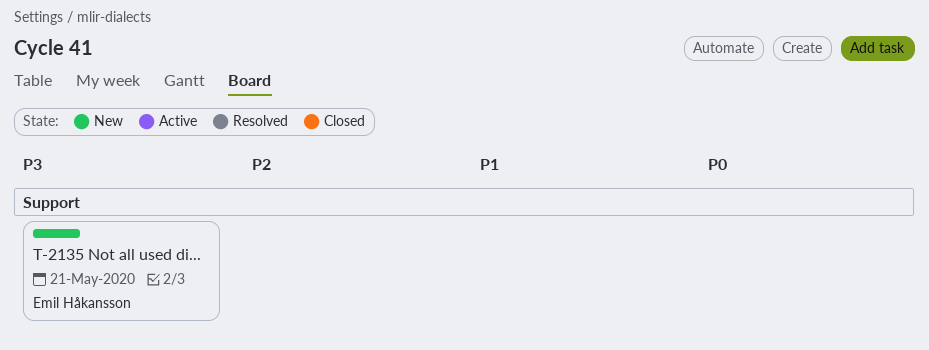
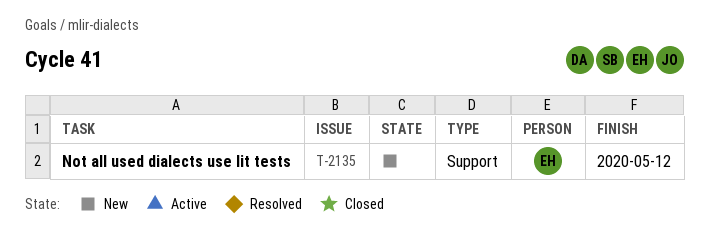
T-2135, due: May 21 -> May 12

